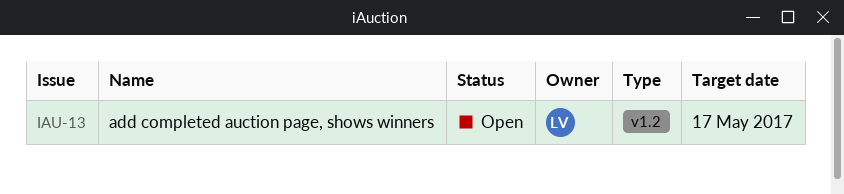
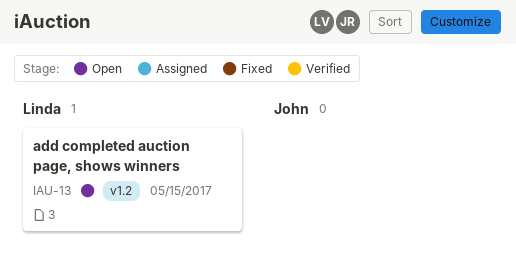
IAU-13, due: May 17 -> May 15

